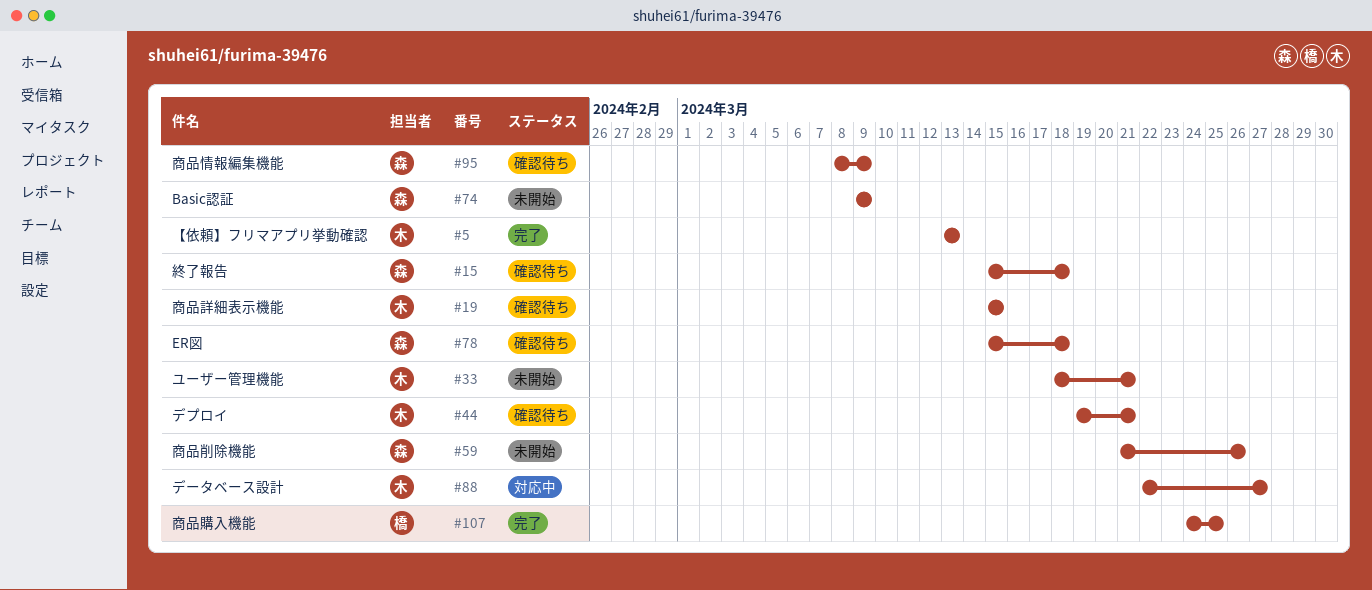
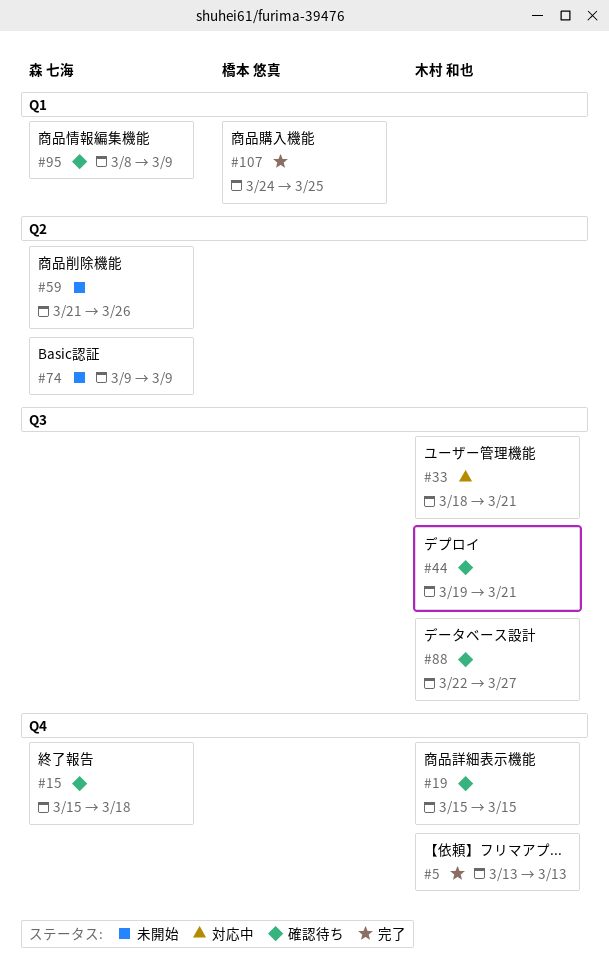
#33, status: 未開始 -> 対応中
#78: present -> none
#88, status: 対応中 -> 確認待ち

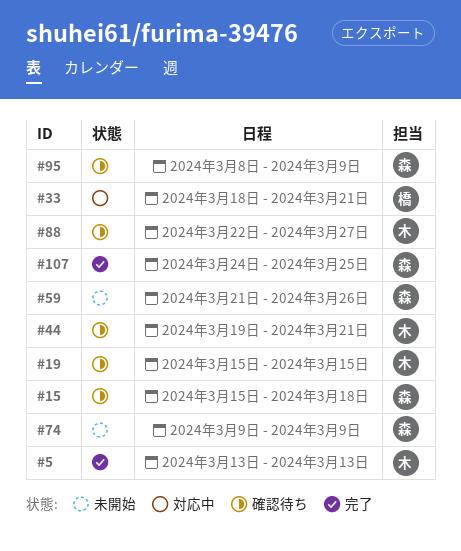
#33, owner: 木村 和也 -> 橋本 悠真
#107, owner: 橋本 悠真 -> 森 七海

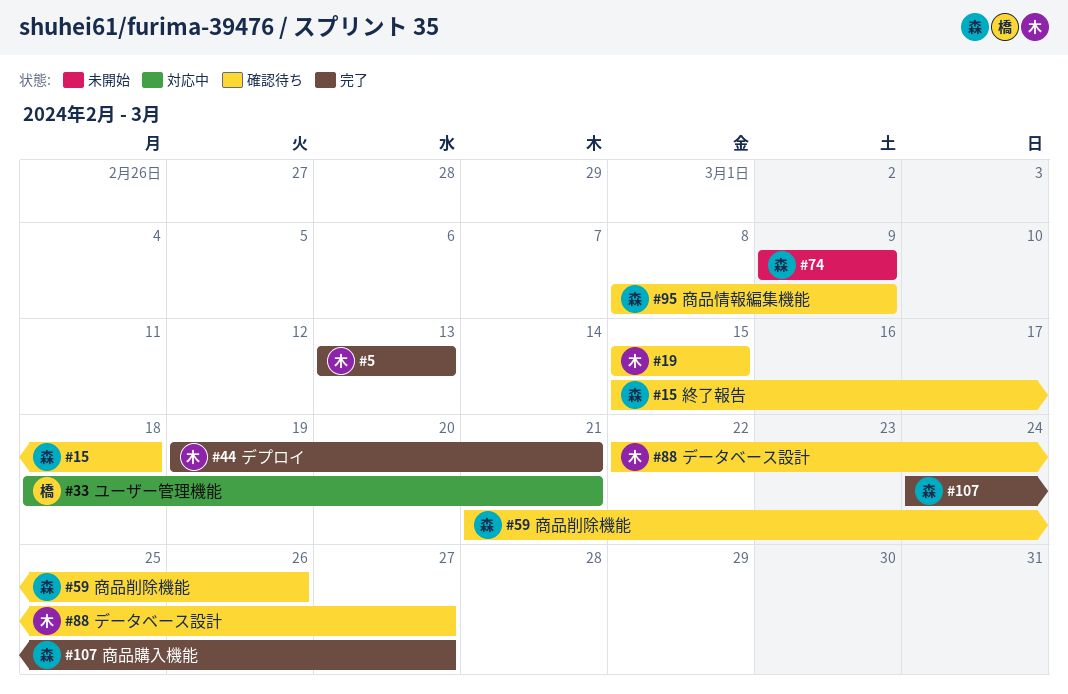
#44, status: 確認待ち -> 完了
#59, status: 未開始 -> 確認待ち
#107, due: Mar 25 -> Mar 27

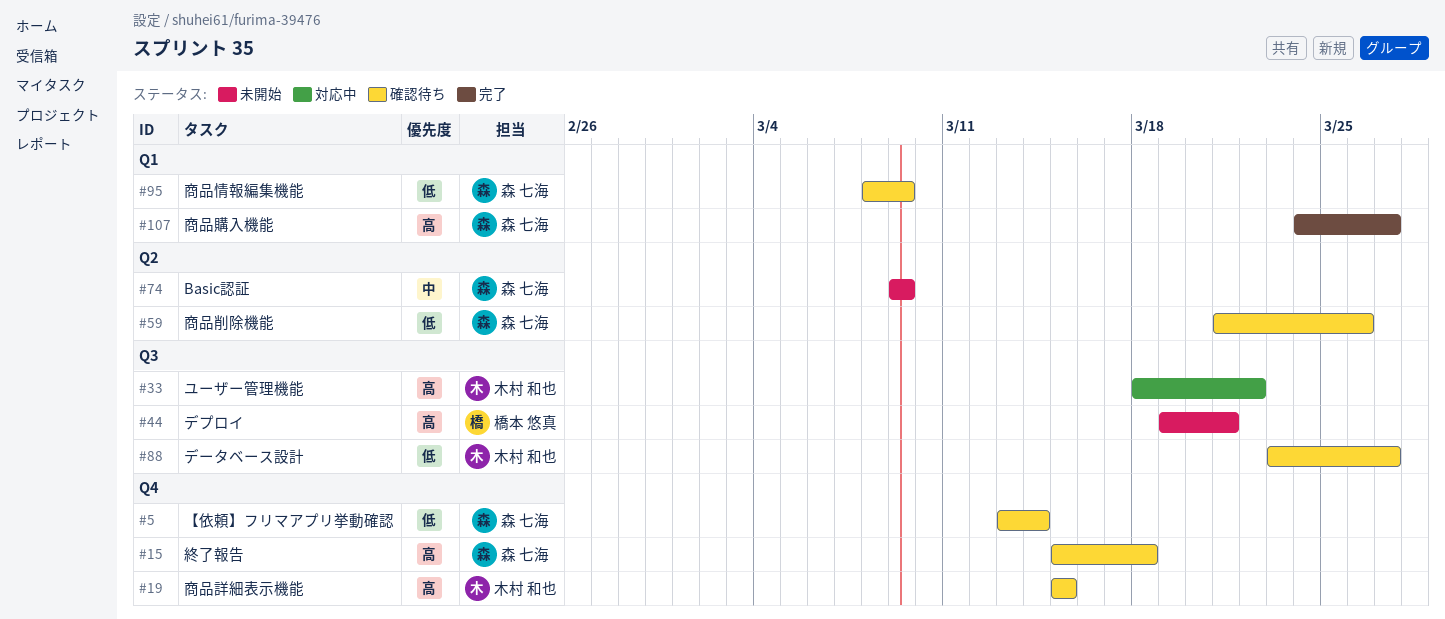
#5, status: 完了 -> 確認待ち
#5, owner: 木村 和也 -> 森 七海
#5, due: Mar 13 -> Mar 14
#33, owner: 橋本 悠真 -> 木村 和也
#33, due: Mar 21 -> Mar 22
#44, status: 完了 -> 未開始
#44, owner: 木村 和也 -> 橋本 悠真
#88, start: Mar 22 -> Mar 23

